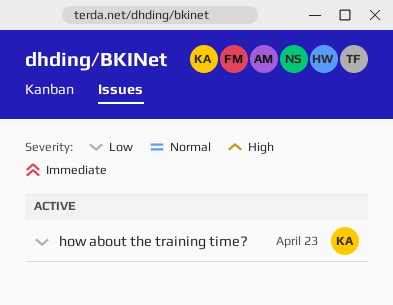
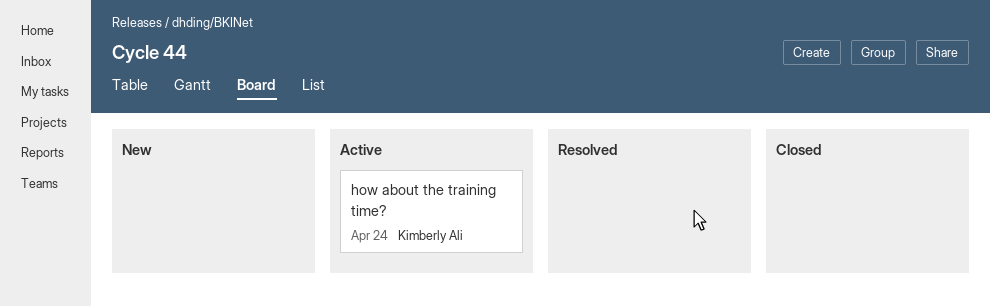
how about the training time?, due: Apr 23 -> Apr 24

